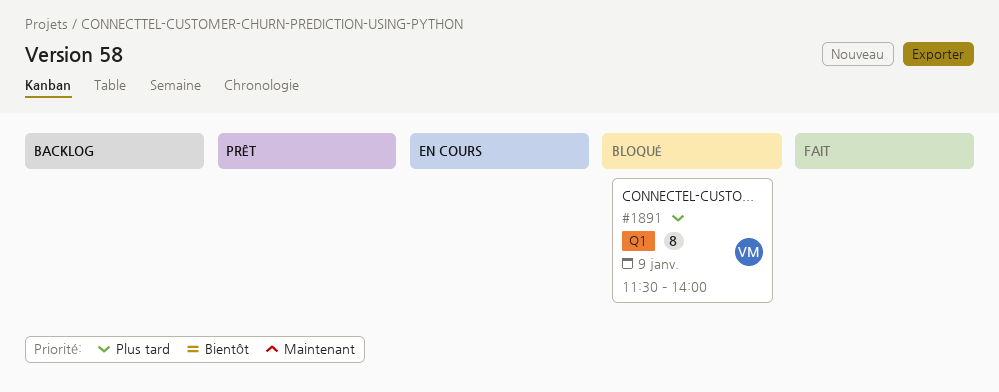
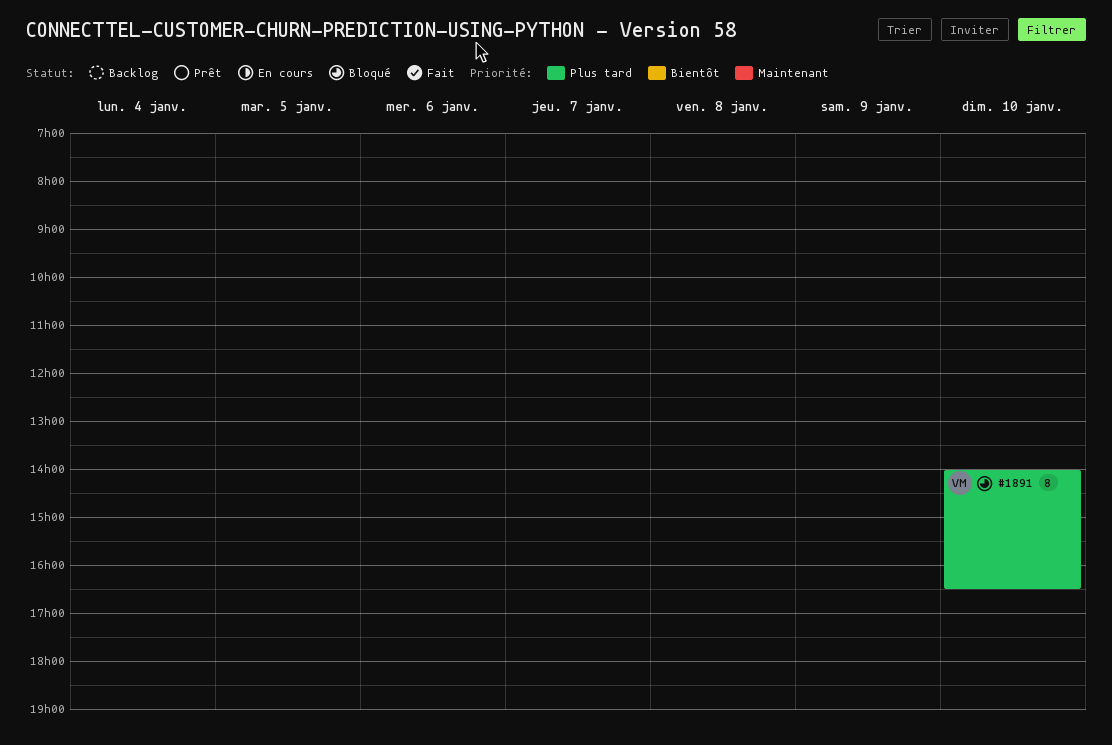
#1891, day: Jan 9 -> Jan 10
#1891, begins: 11:30 -> 14:00
#1891, ends: 14:00 -> 16:30

